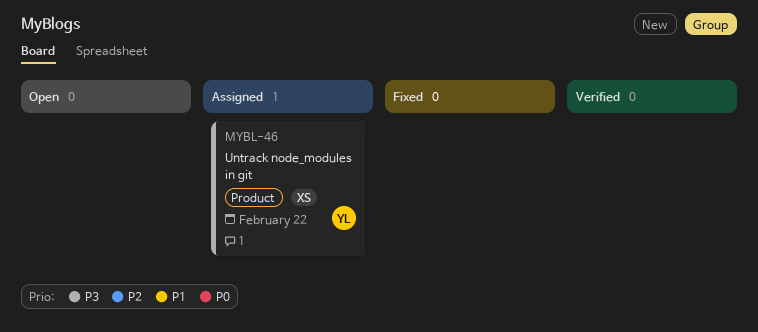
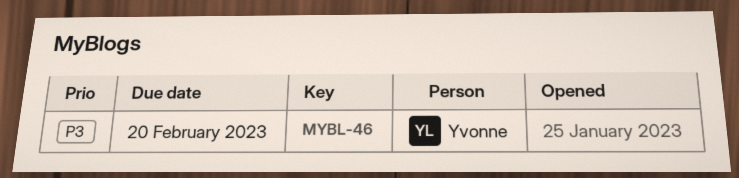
MYBL-46, due: Feb 22 -> Feb 20

